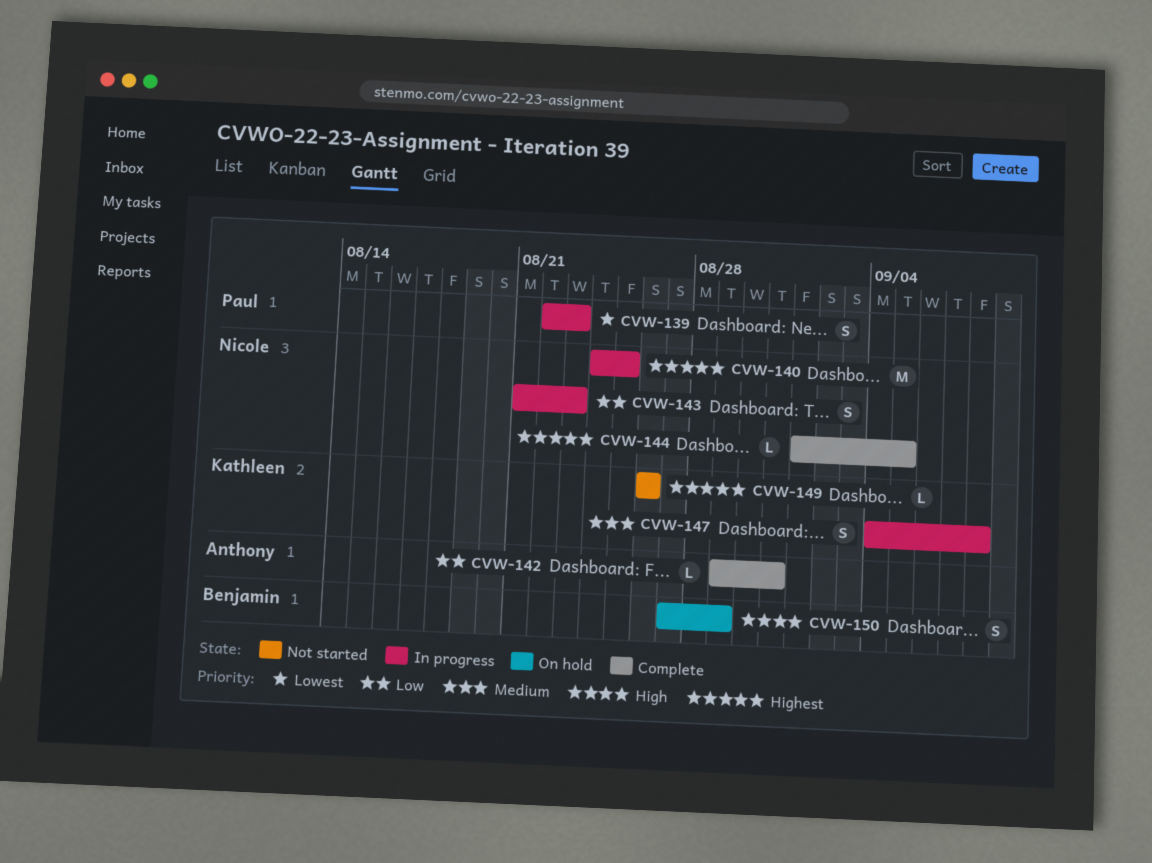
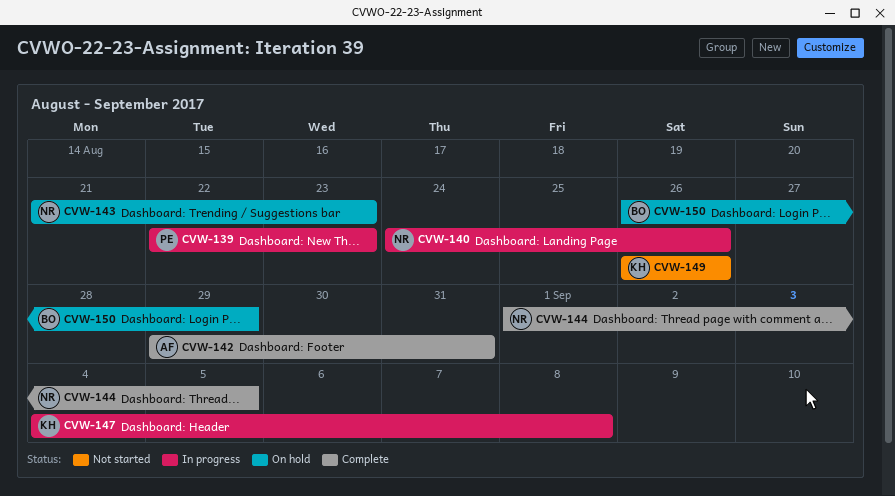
CVW-140, due: Aug 25 -> Aug 26
CVW-143, status: In progress -> On hold
CVW-150, start: Aug 27 -> Aug 26

